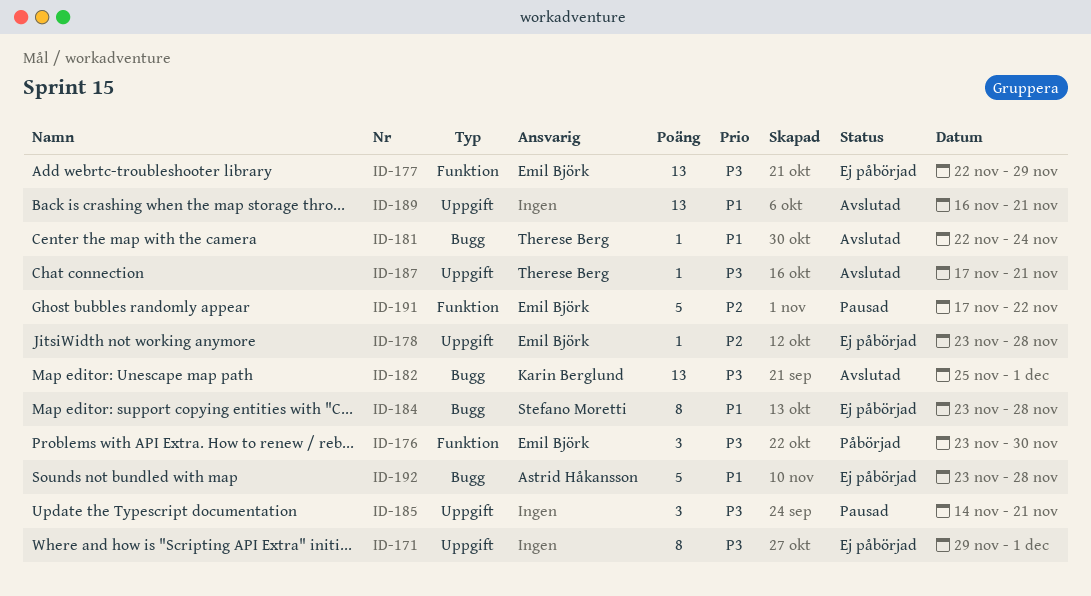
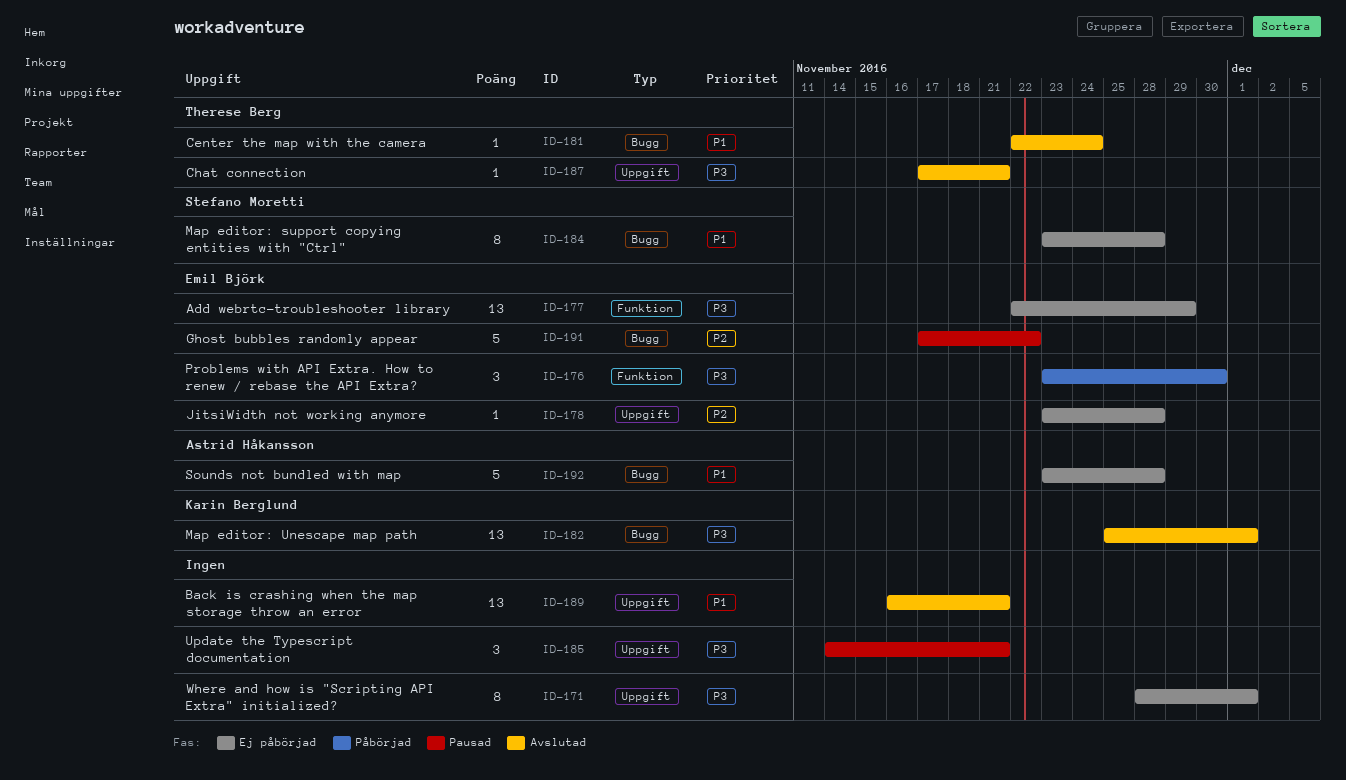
ID-171, start: Nov 29 -> Nov 28
ID-191, label: Funktion -> Bugg

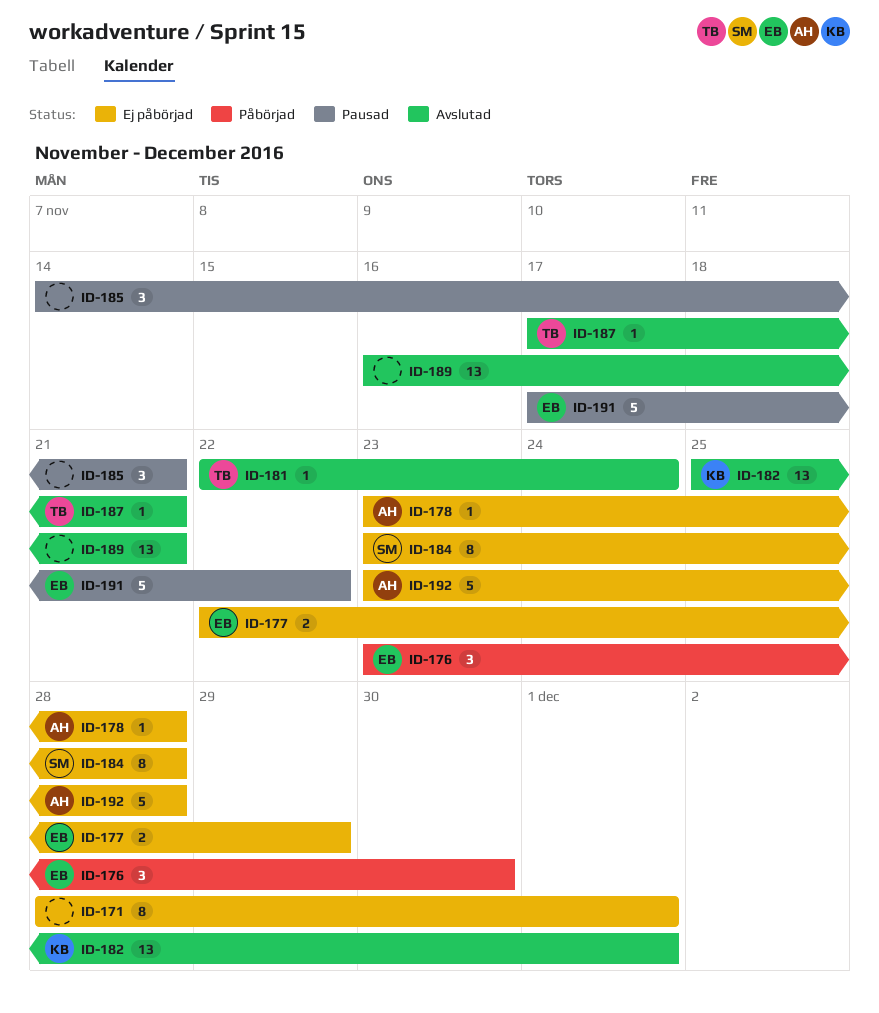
ID-177, estimate: 13 -> 2
ID-178, owner: Emil Björk -> Astrid Håkansson

